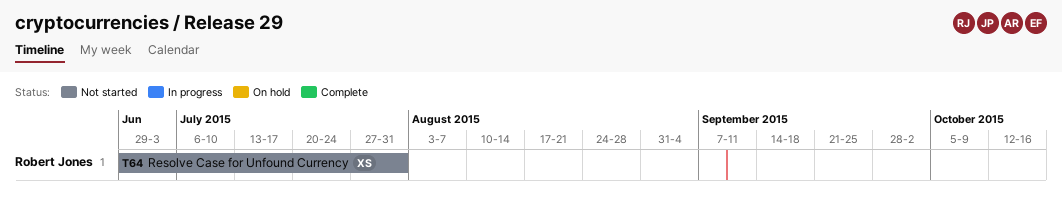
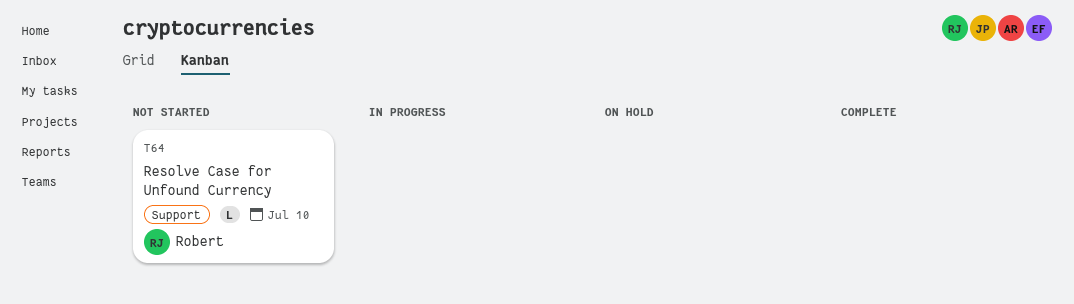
T64, estimate: XS -> L
T64, due: Jul 31 -> Jul 10

